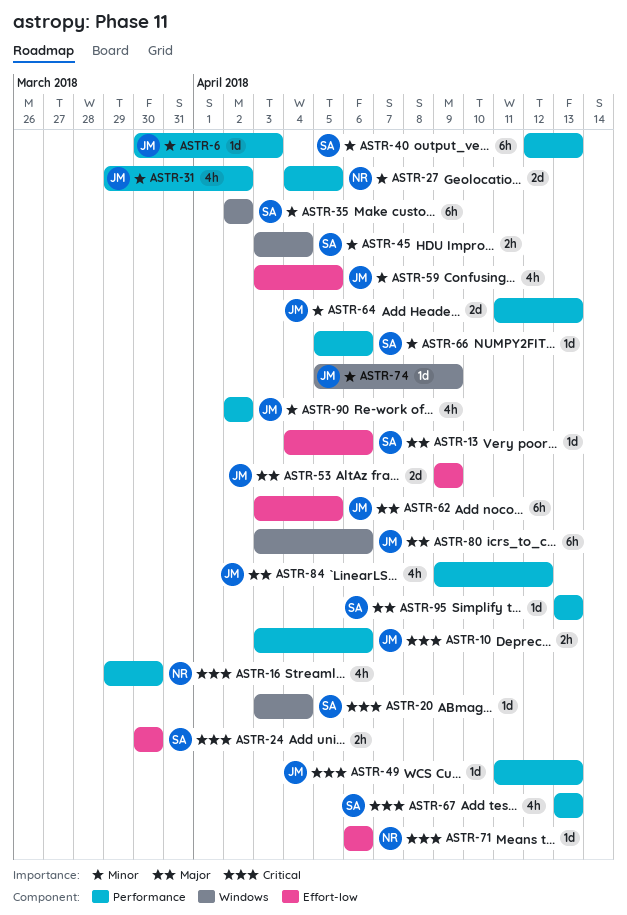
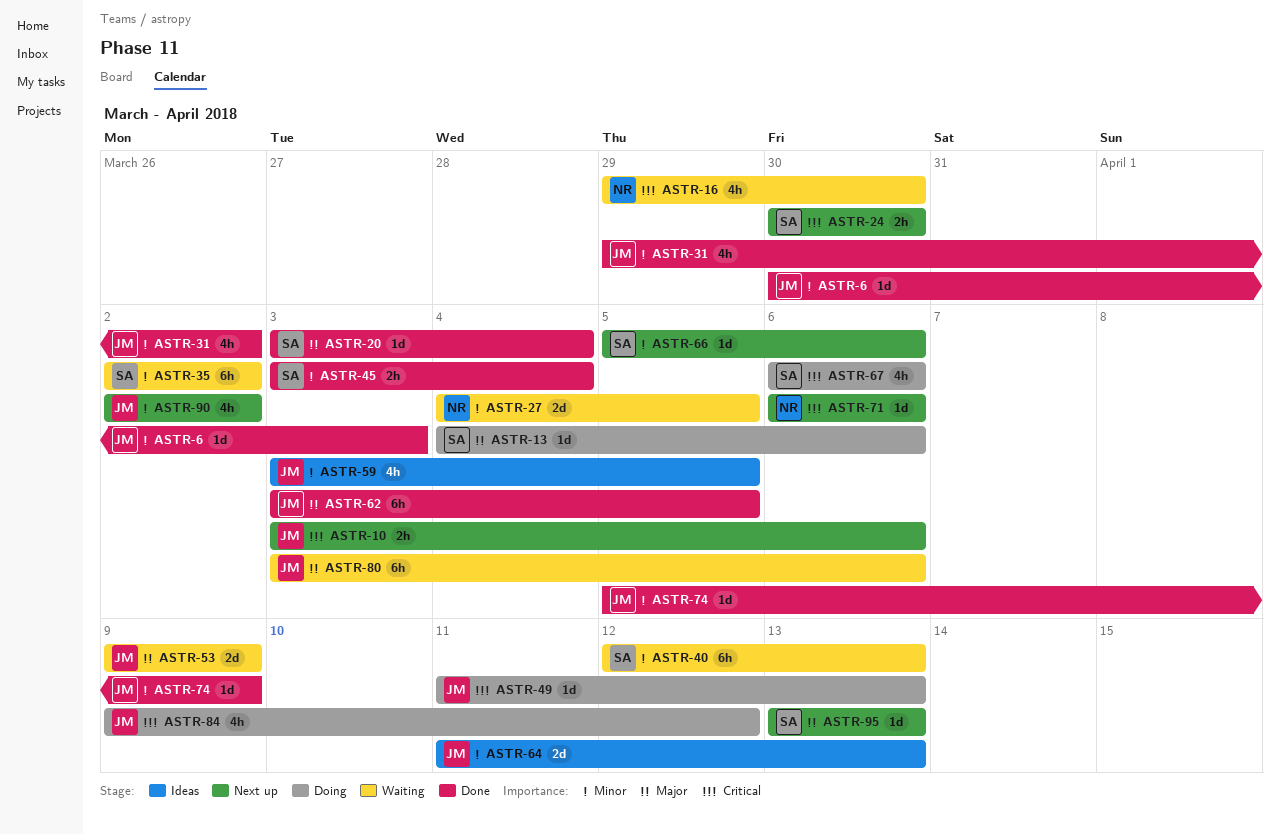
ASTR-20, priority: Critical -> Major
ASTR-67, start: Apr 13 -> Apr 6
ASTR-67, due: Apr 13 -> Apr 6
ASTR-84, priority: Major -> Critical

